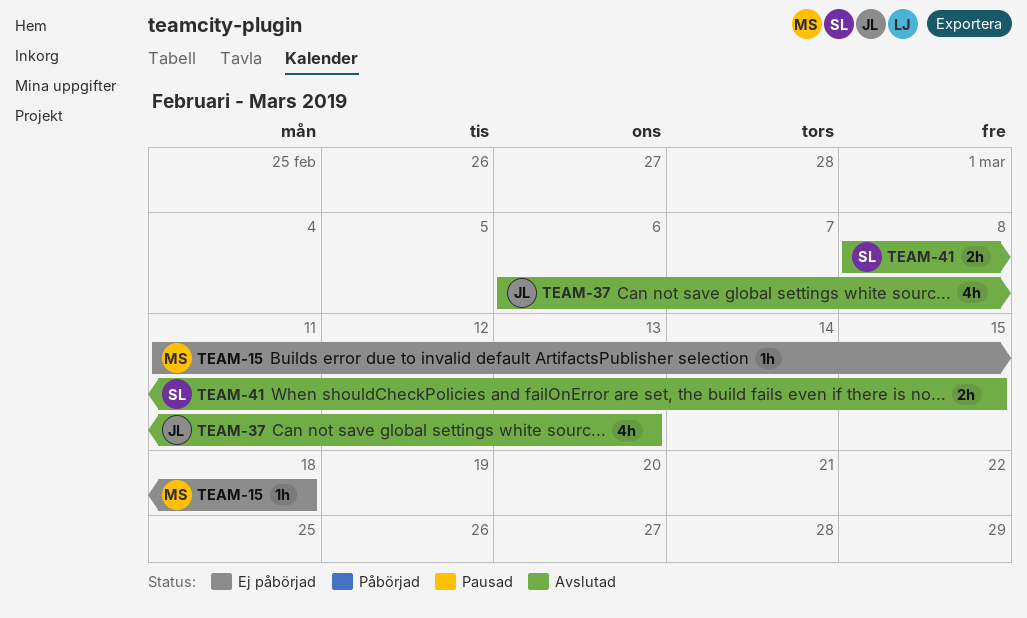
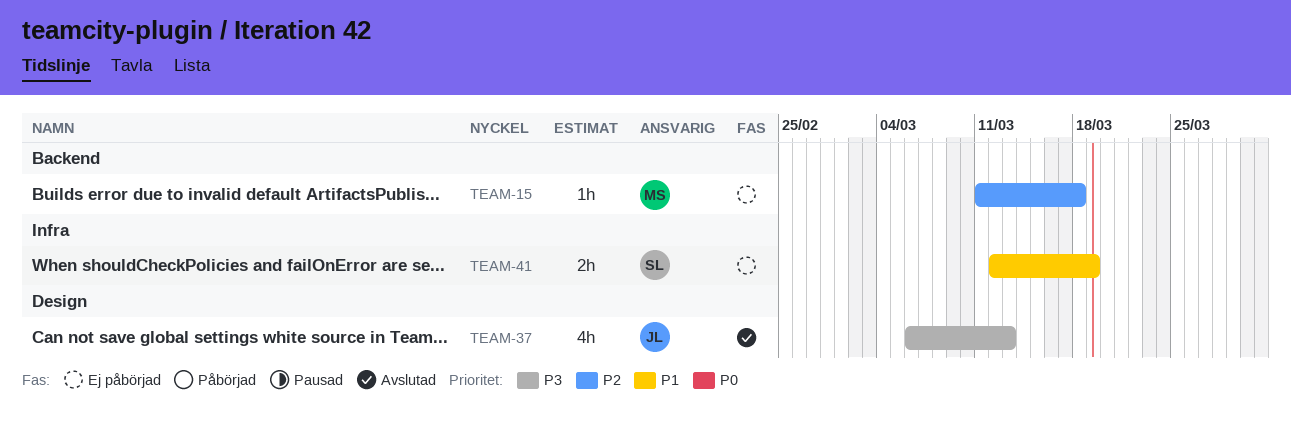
TEAM-41, status: Avslutad -> Ej påbörjad
TEAM-41, start: Mar 8 -> Mar 12
TEAM-41, due: Mar 15 -> Mar 19

